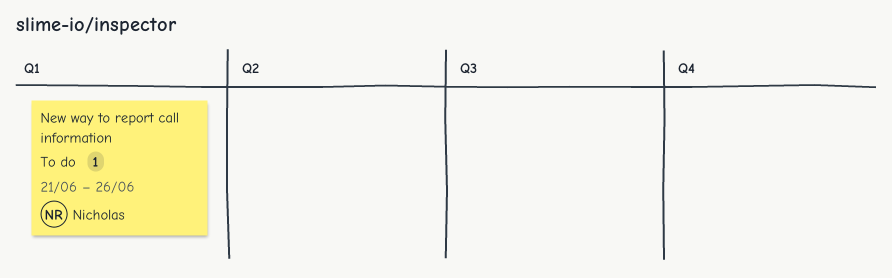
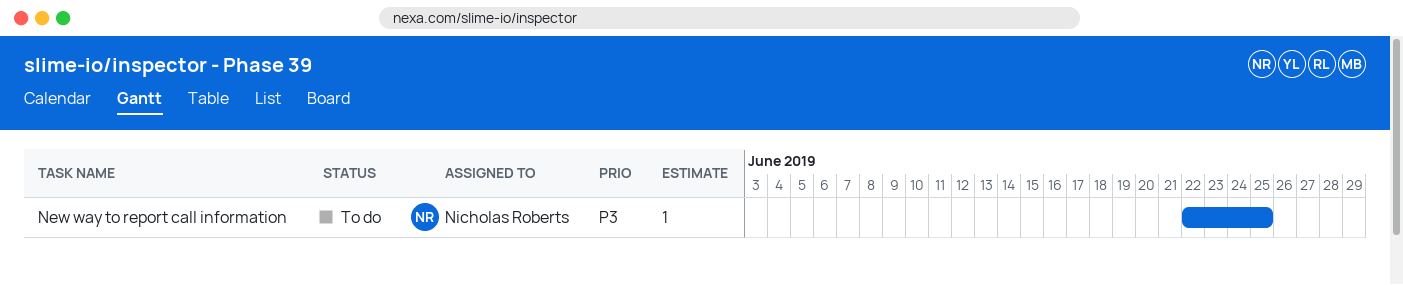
New way to report call information, start: Jun 21 -> Jun 22
New way to report call information, due: Jun 26 -> Jun 25

